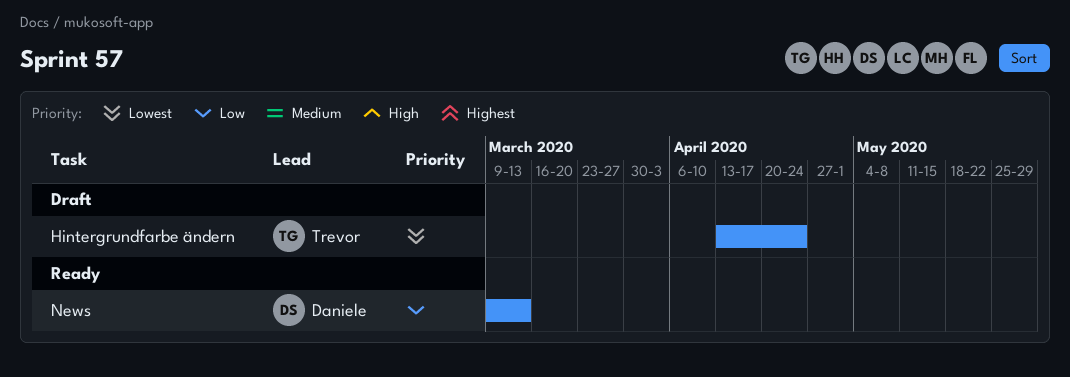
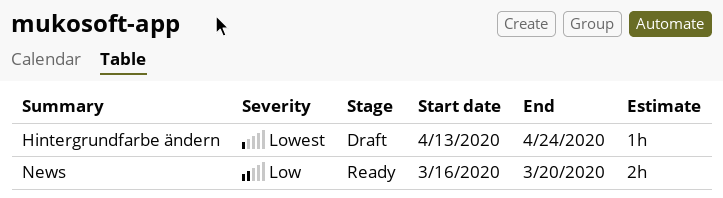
News, start: Mar 9 -> Mar 16
News, due: Mar 13 -> Mar 20

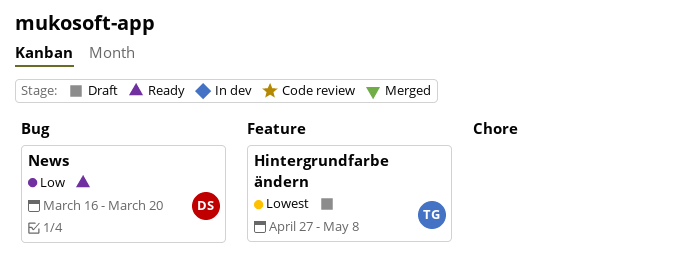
Hintergrundfarbe ändern, start: Apr 13 -> Apr 27
Hintergrundfarbe ändern, due: Apr 24 -> May 8

